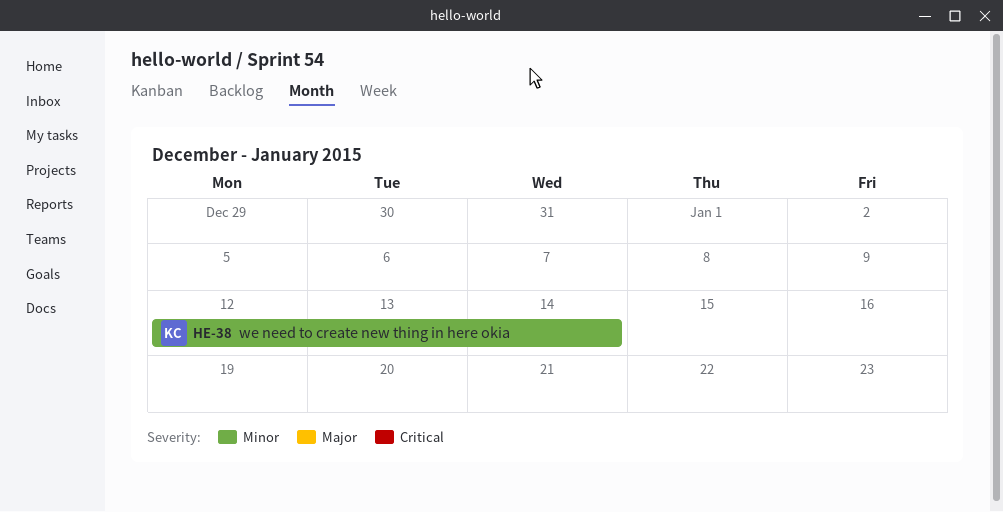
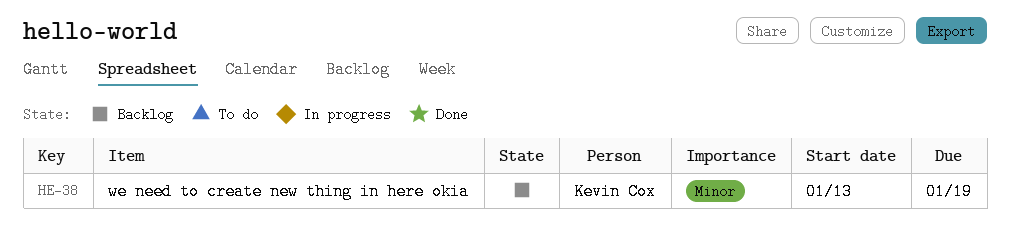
HE-38, start: Jan 12 -> Jan 13
HE-38, due: Jan 14 -> Jan 19

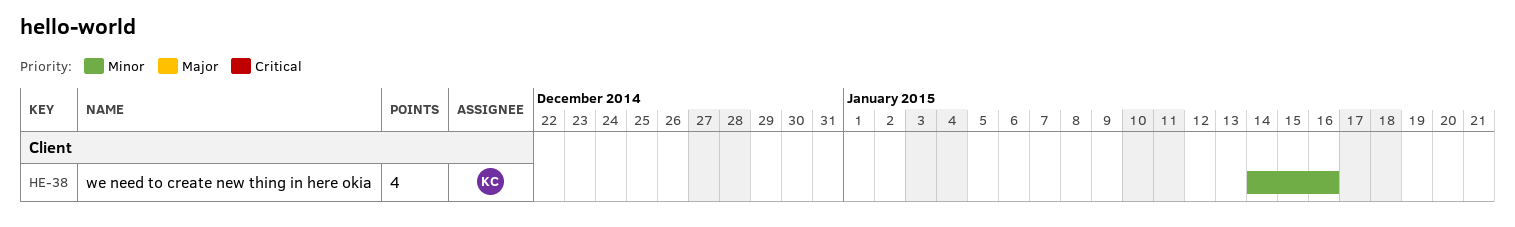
HE-38, start: Jan 13 -> Jan 14
HE-38, due: Jan 19 -> Jan 16

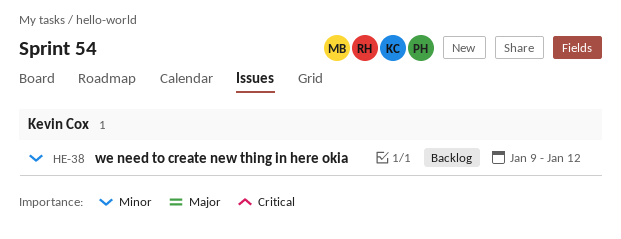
HE-38, start: Jan 14 -> Jan 9
HE-38, due: Jan 16 -> Jan 12

